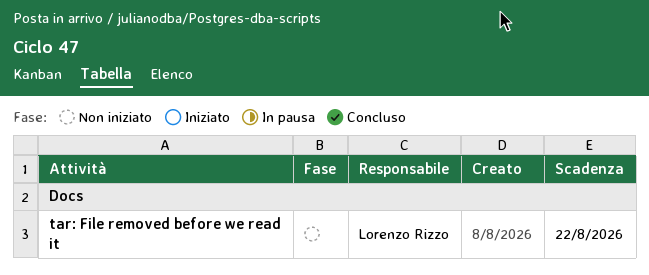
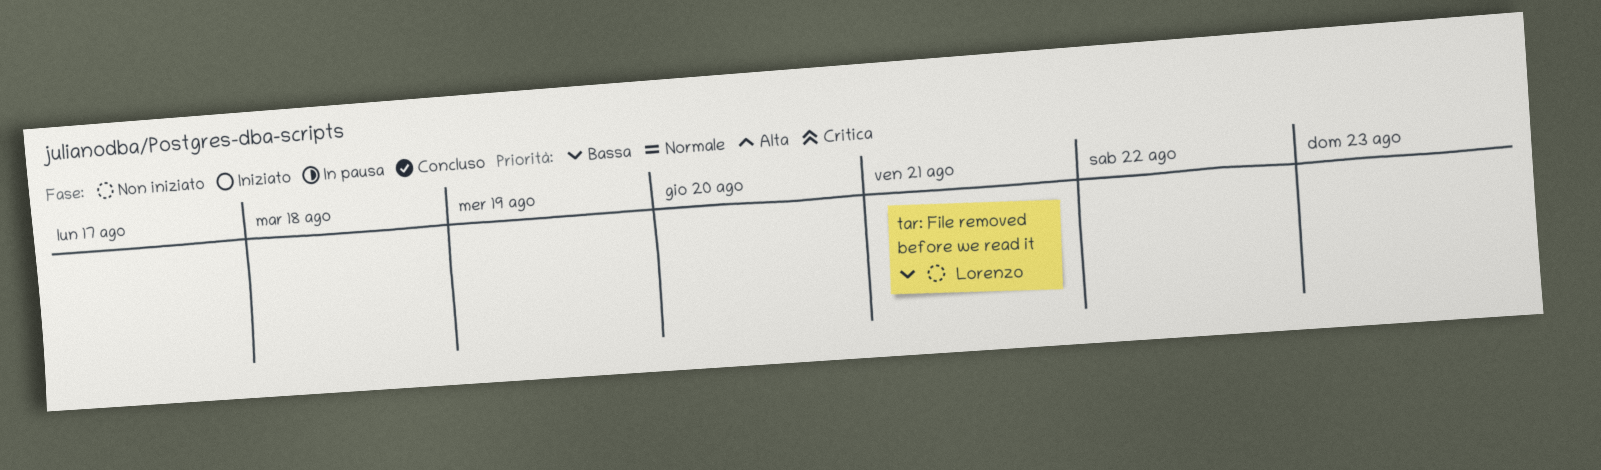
tar: File removed before we read it, due: Aug 22 -> Aug 21

